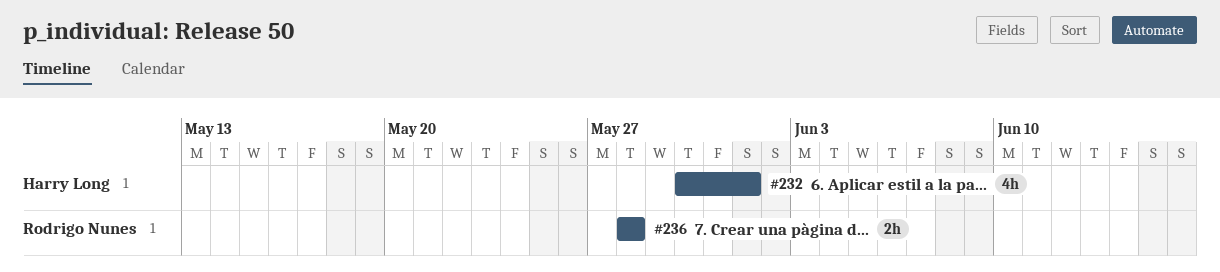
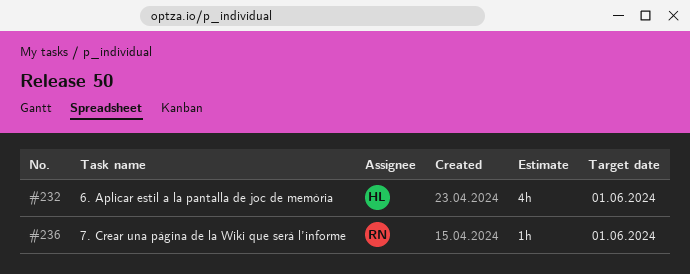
#236, estimate: 2h -> 1h
#236, due: May 28 -> Jun 1

